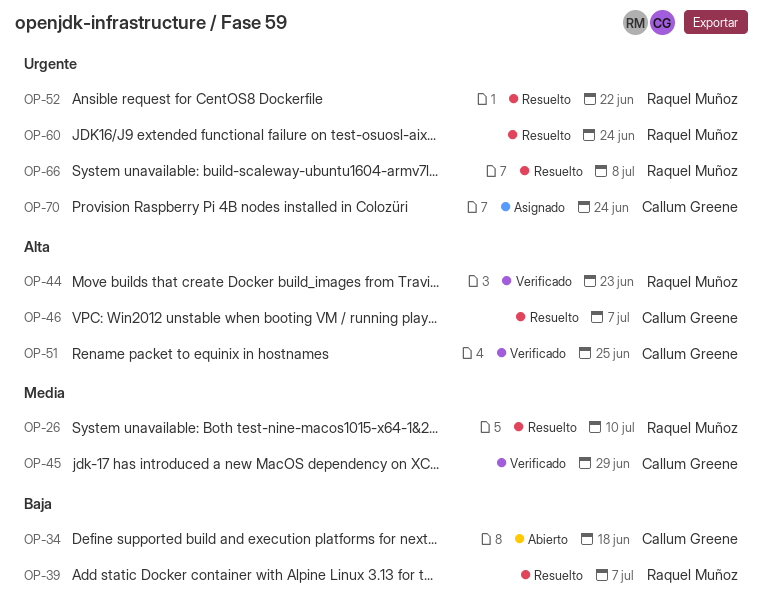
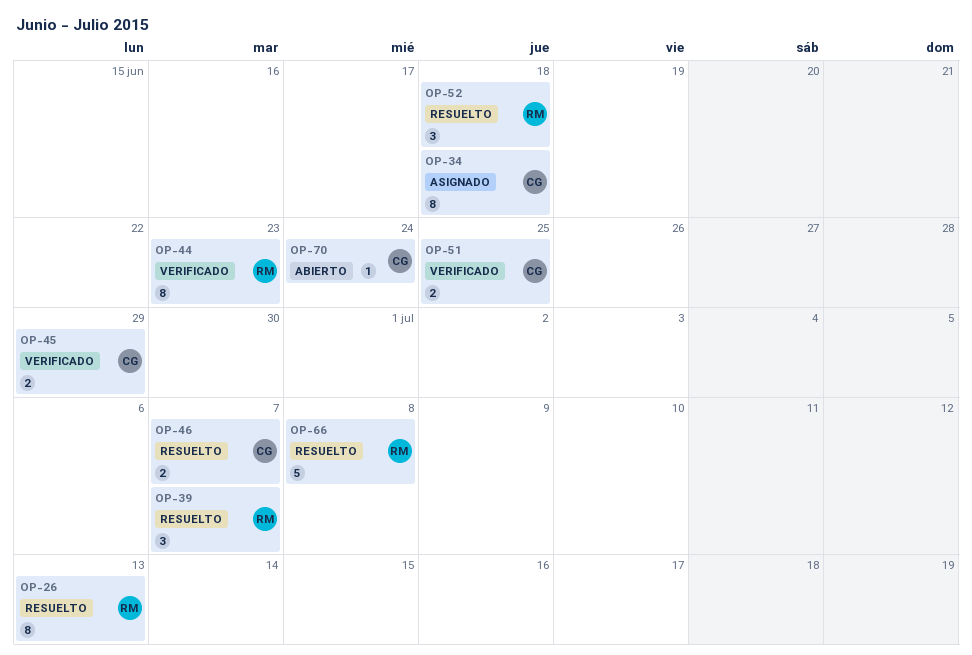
OP-26, due: Jul 10 -> Jul 13
OP-34, status: Abierto -> Asignado
OP-52, due: Jun 22 -> Jun 18
OP-60: present -> none
OP-70, status: Asignado -> Abierto

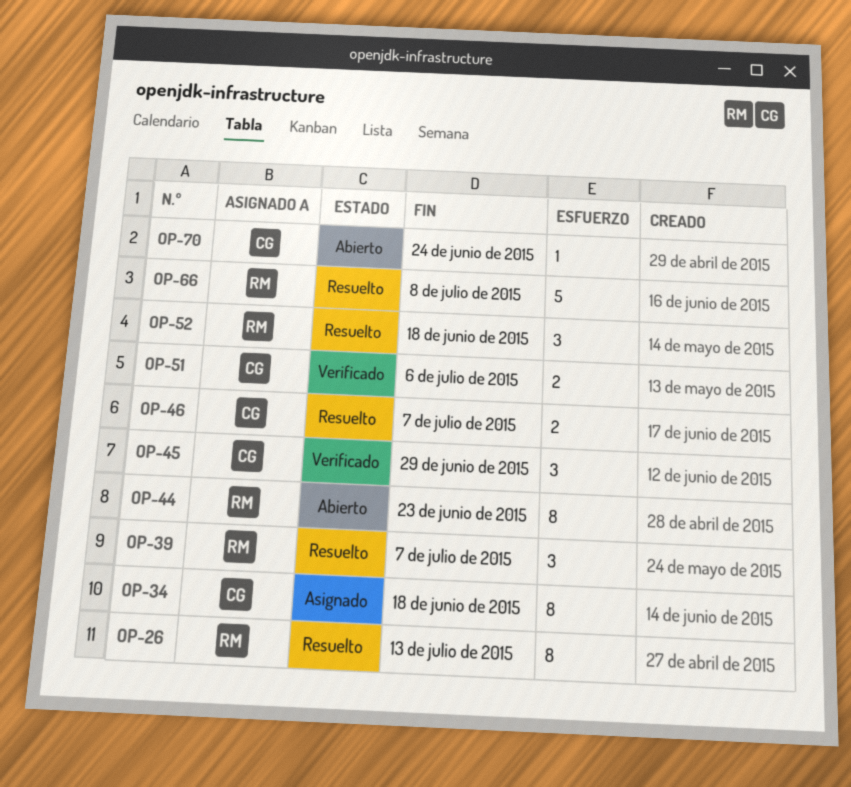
OP-44, status: Verificado -> Abierto
OP-45, estimate: 2 -> 3
OP-51, due: Jun 25 -> Jul 6

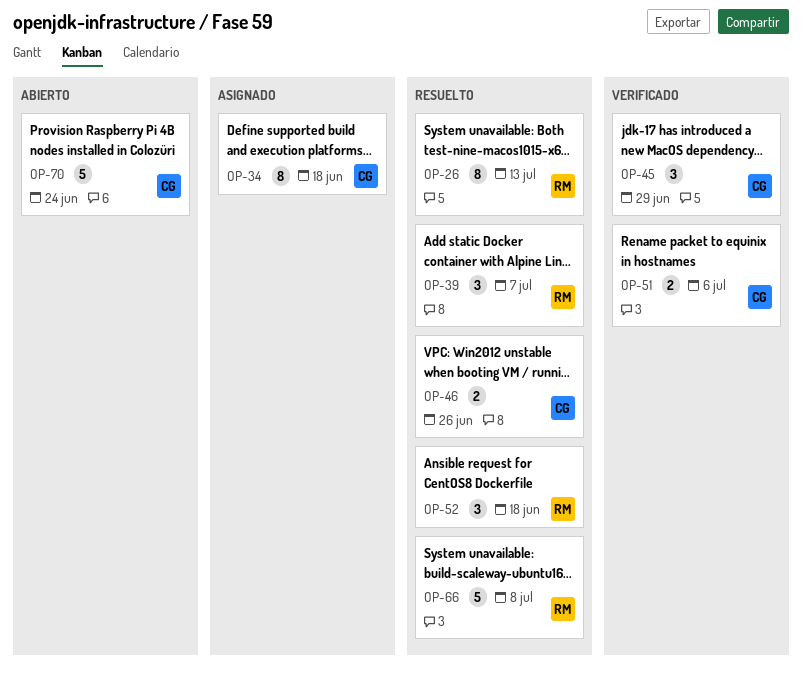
OP-44: present -> none
OP-46, due: Jul 7 -> Jun 26
OP-70, estimate: 1 -> 5

